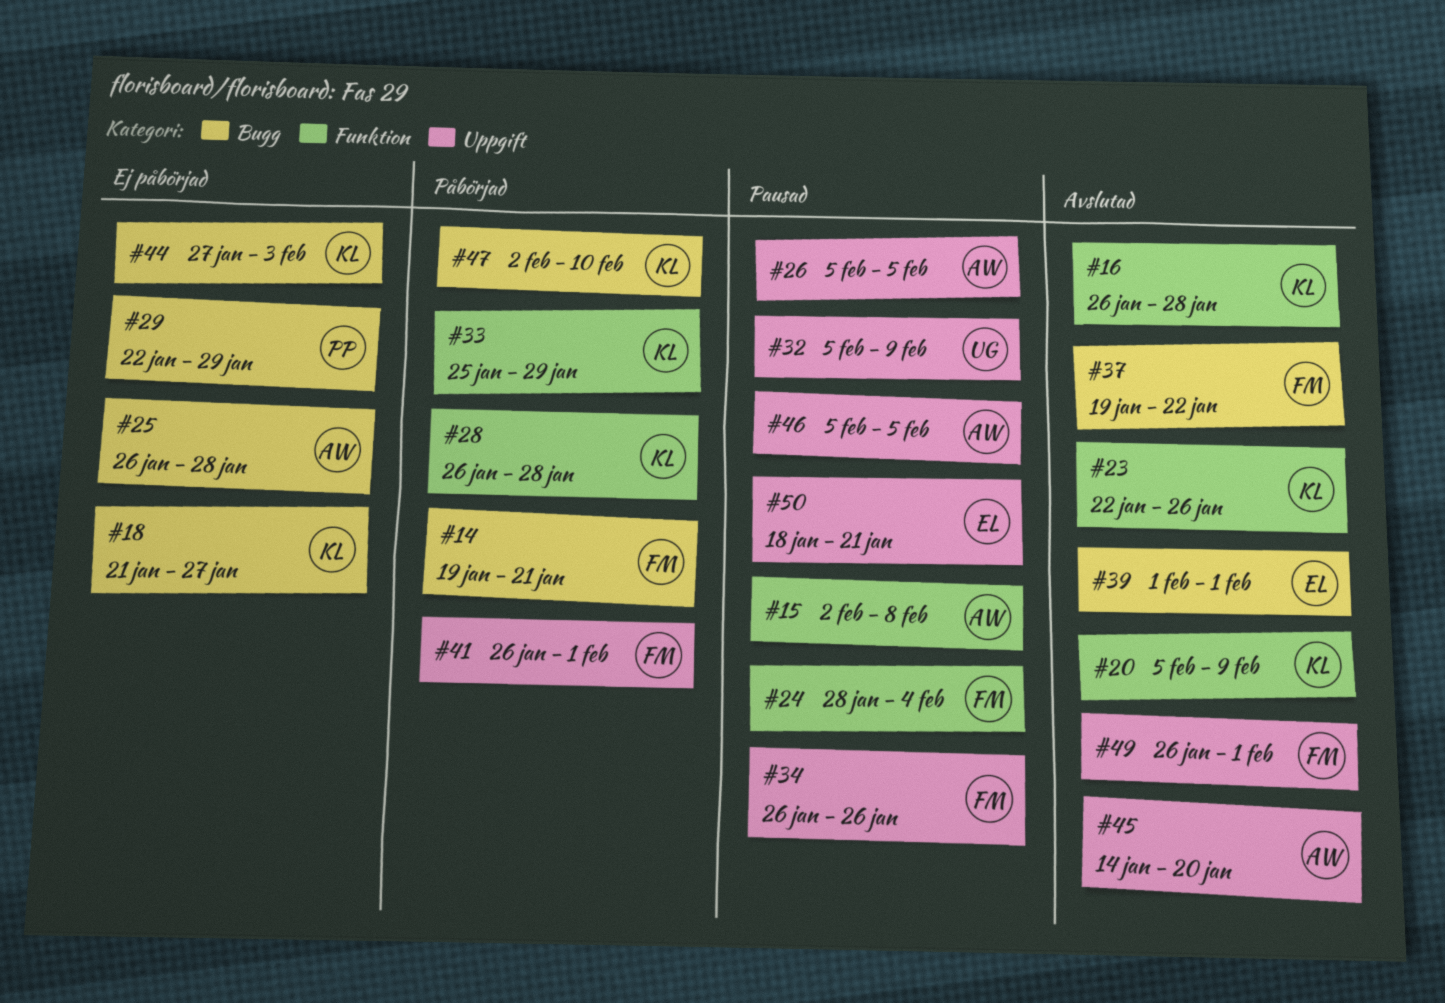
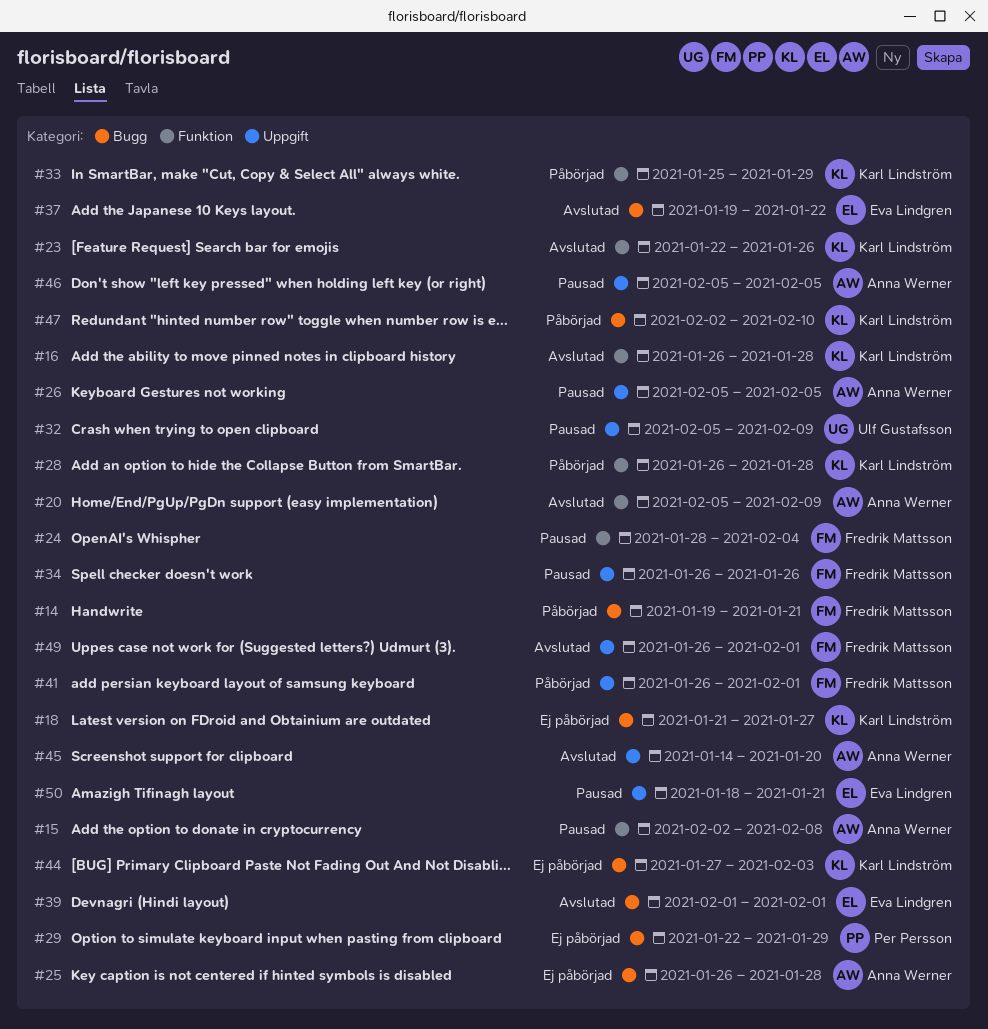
#20, owner: Karl Lindström -> Anna Werner
#37, owner: Fredrik Mattsson -> Eva Lindgren

